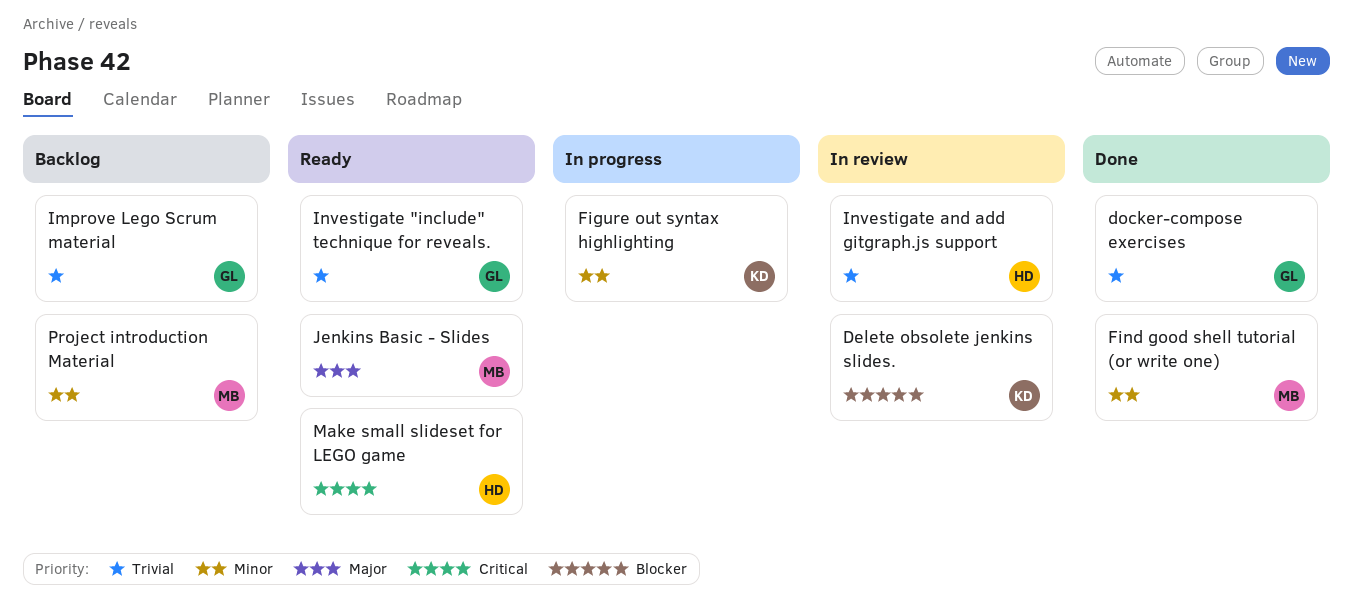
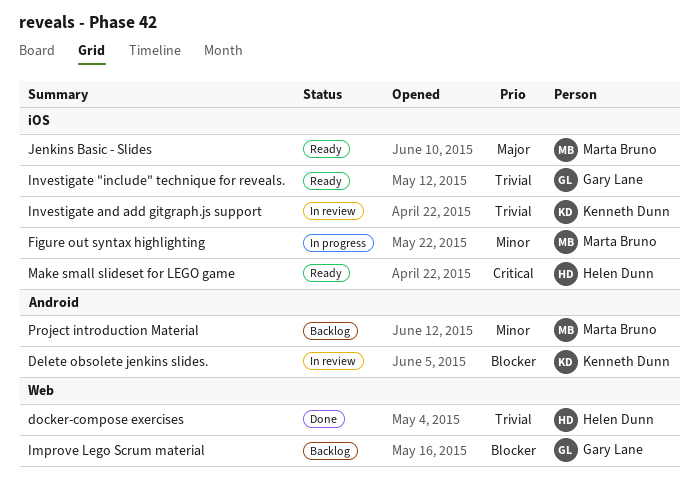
docker-compose exercises, owner: Gary Lane -> Helen Dunn
Figure out syntax highlighting, owner: Kenneth Dunn -> Marta Bruno
Find good shell tutorial (or write one): present -> none
Improve Lego Scrum material, priority: Trivial -> Blocker
Investigate and add gitgraph.js support, owner: Helen Dunn -> Kenneth Dunn

